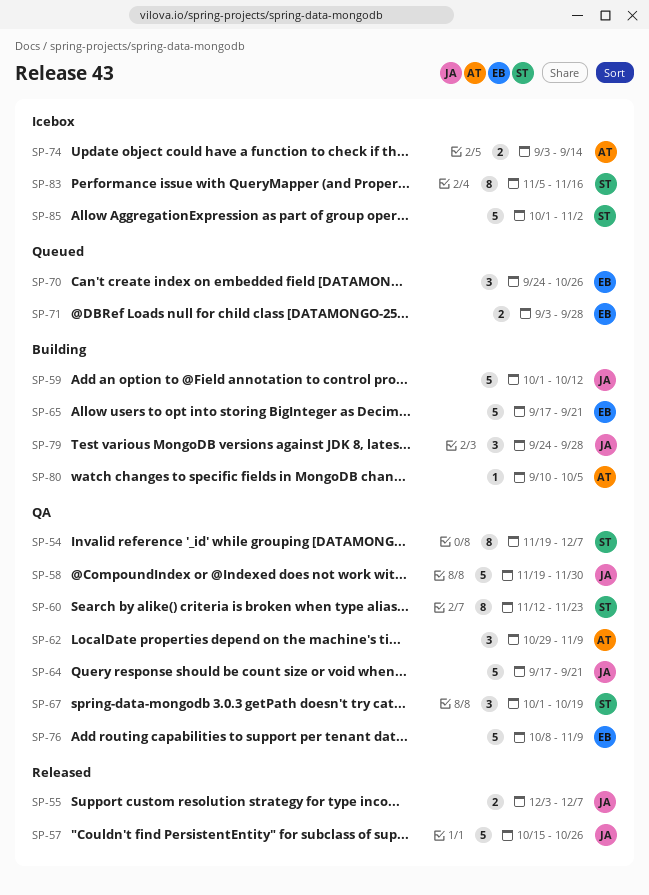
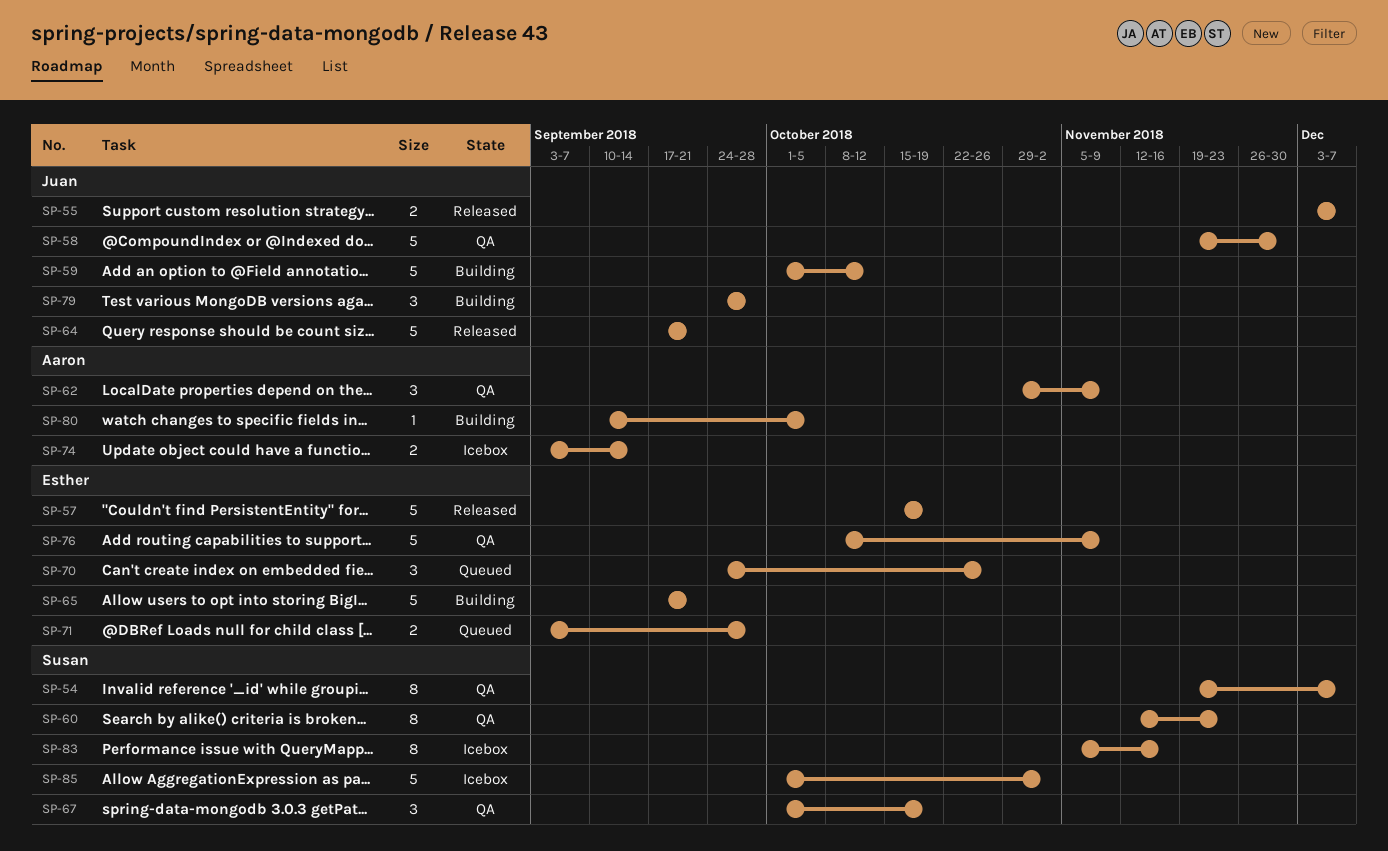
SP-57, owner: Juan -> Esther
SP-57, due: Oct 26 -> Oct 19
SP-64, status: QA -> Released

